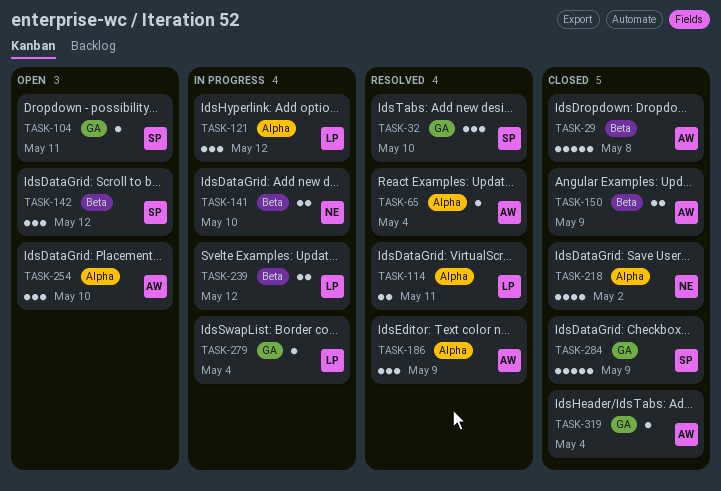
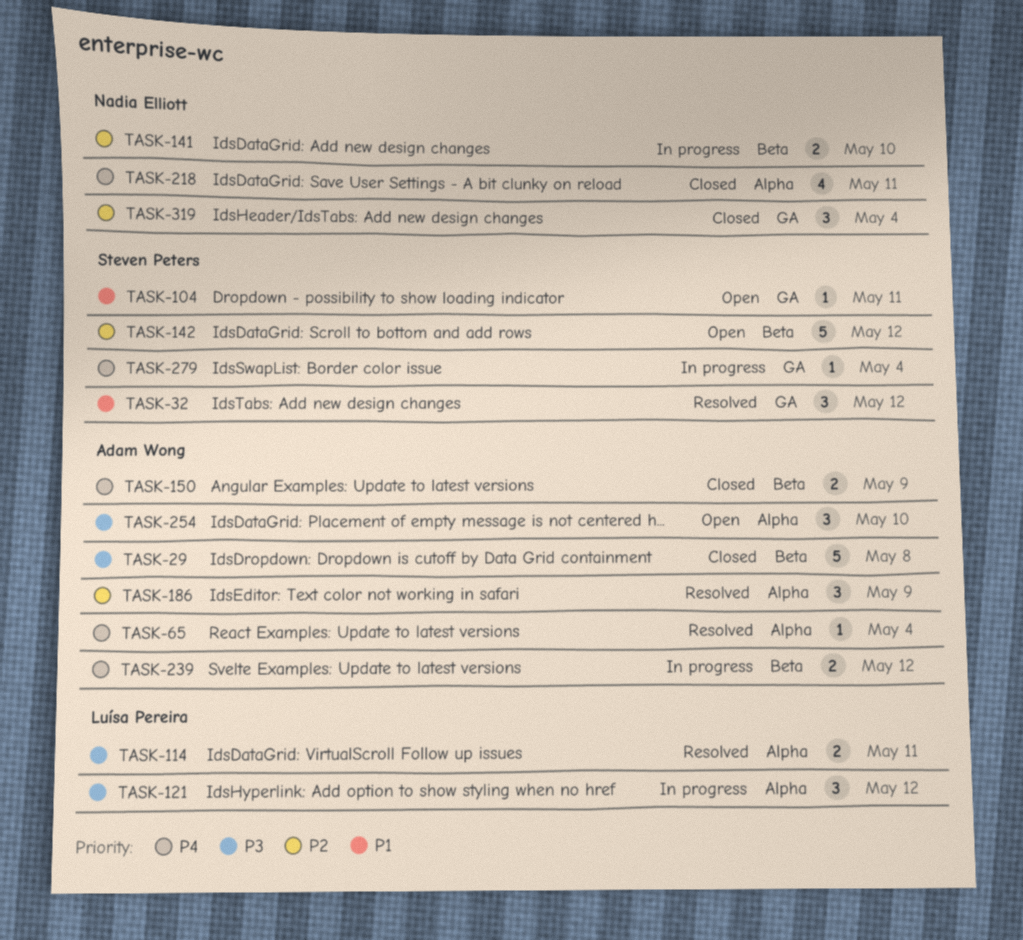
TASK-32, due: May 10 -> May 12
TASK-142, estimate: 3 -> 5
TASK-218, due: May 2 -> May 11
TASK-239, owner: Luísa Pereira -> Adam Wong
TASK-279, owner: Luísa Pereira -> Steven Peters
TASK-284: present -> none
TASK-319, owner: Adam Wong -> Nadia Elliott
TASK-319, estimate: 1 -> 3

